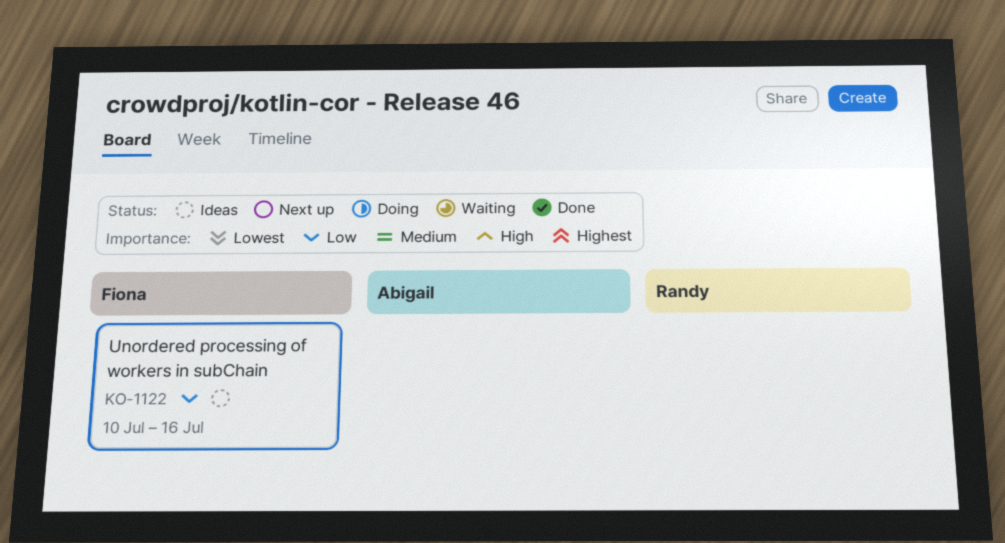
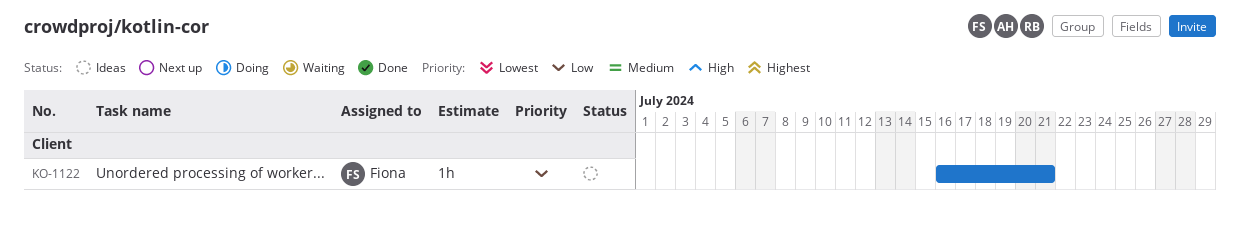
KO-1122, start: Jul 10 -> Jul 16
KO-1122, due: Jul 16 -> Jul 21

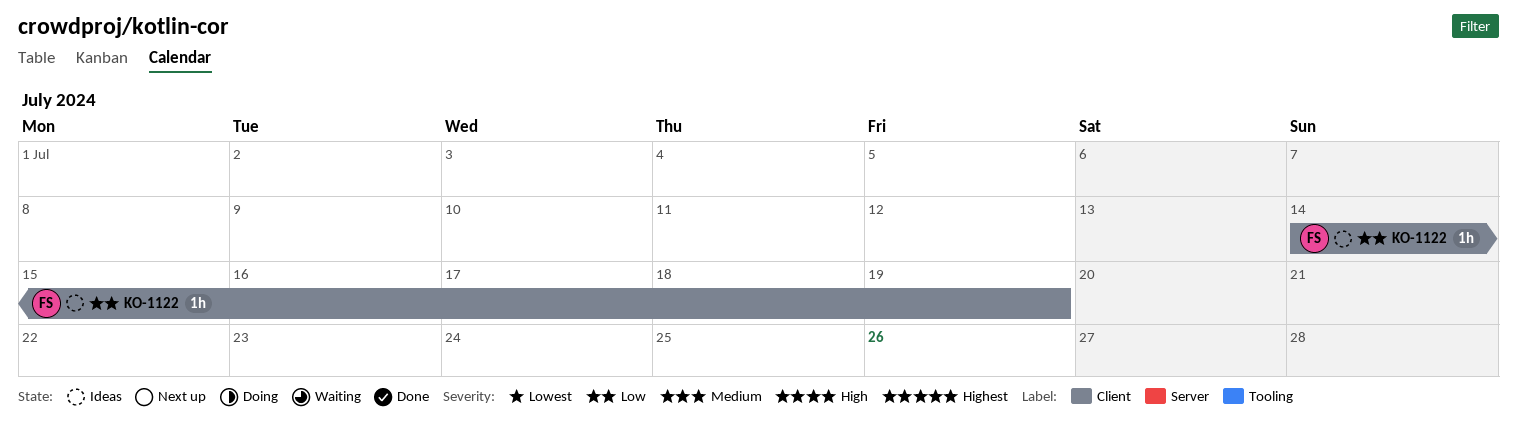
KO-1122, start: Jul 16 -> Jul 14
KO-1122, due: Jul 21 -> Jul 19

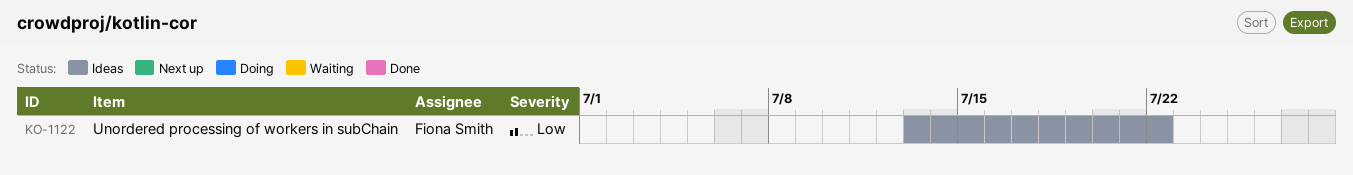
KO-1122, start: Jul 14 -> Jul 13
KO-1122, due: Jul 19 -> Jul 22

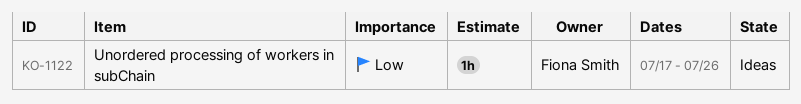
KO-1122, start: Jul 13 -> Jul 17
KO-1122, due: Jul 22 -> Jul 26

